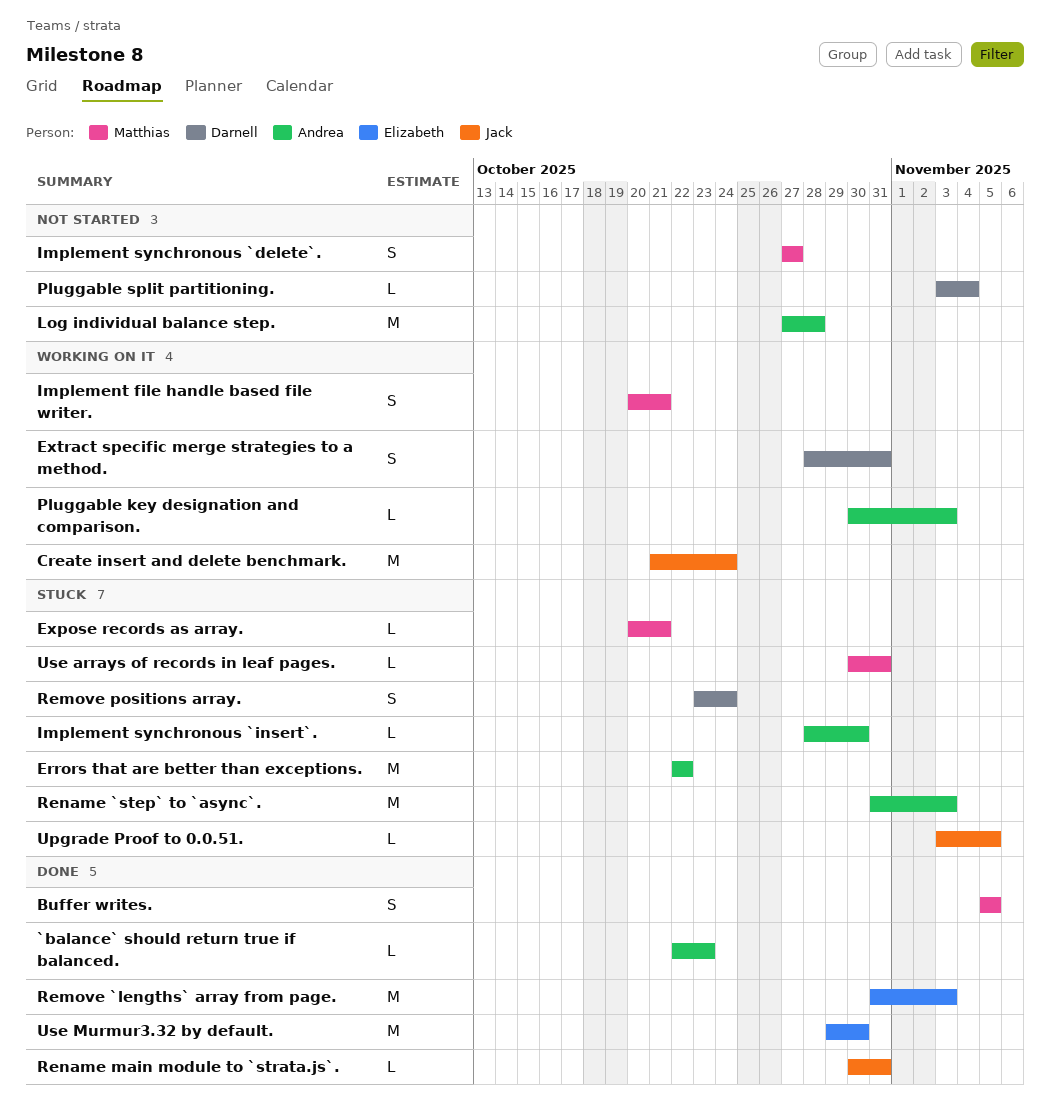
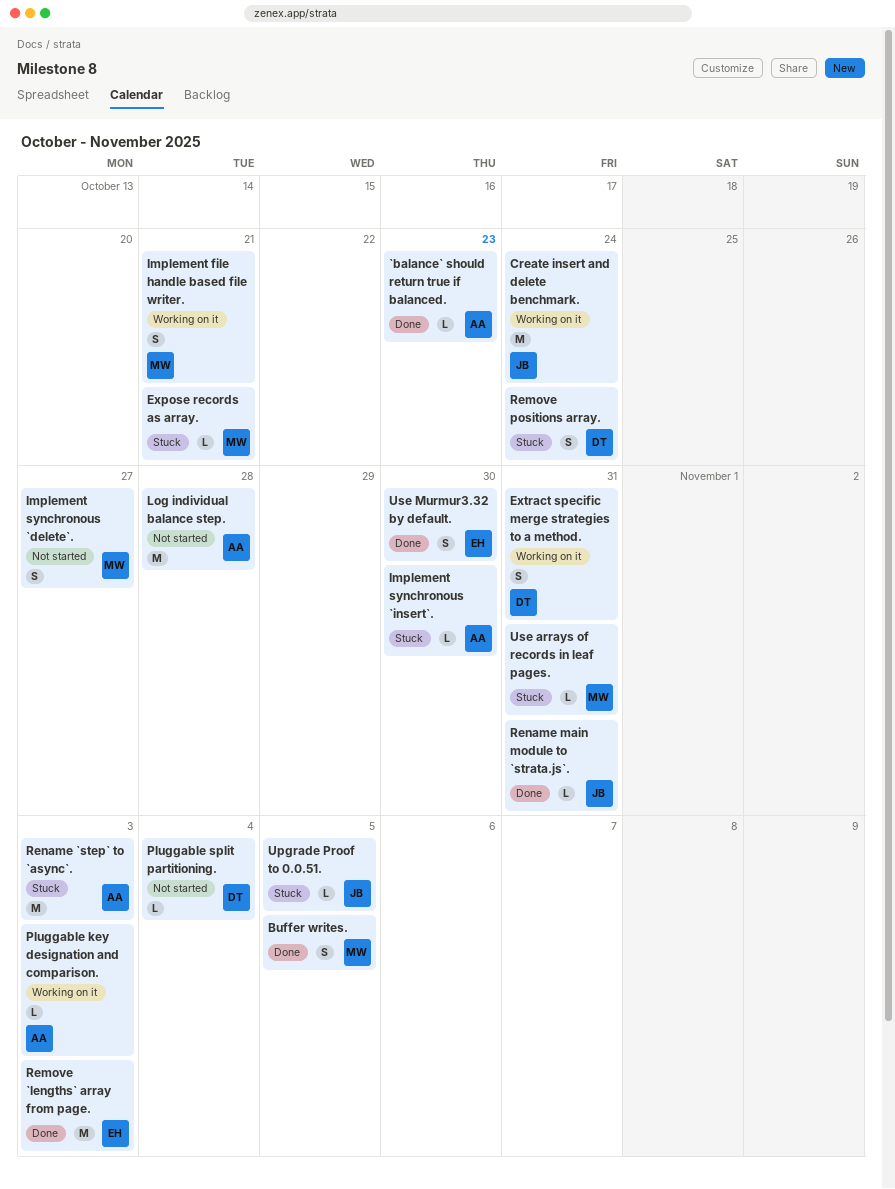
Errors that are better than exceptions.: present -> none
Use Murmur3.32 by default., estimate: M -> S

